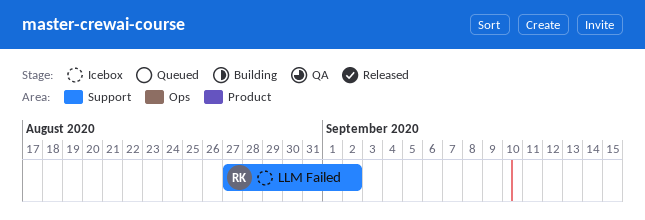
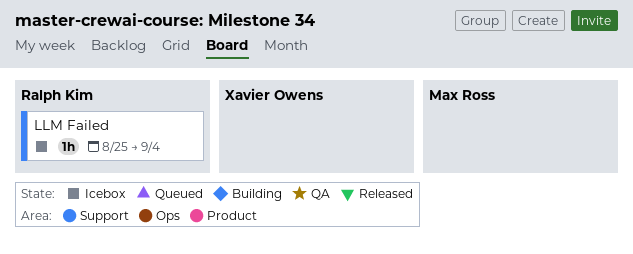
LLM Failed, start: Aug 27 -> Aug 25
LLM Failed, due: Sep 2 -> Sep 4

